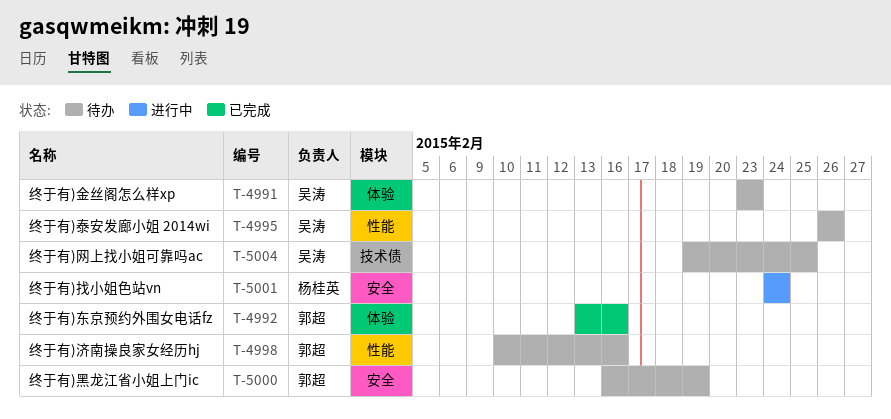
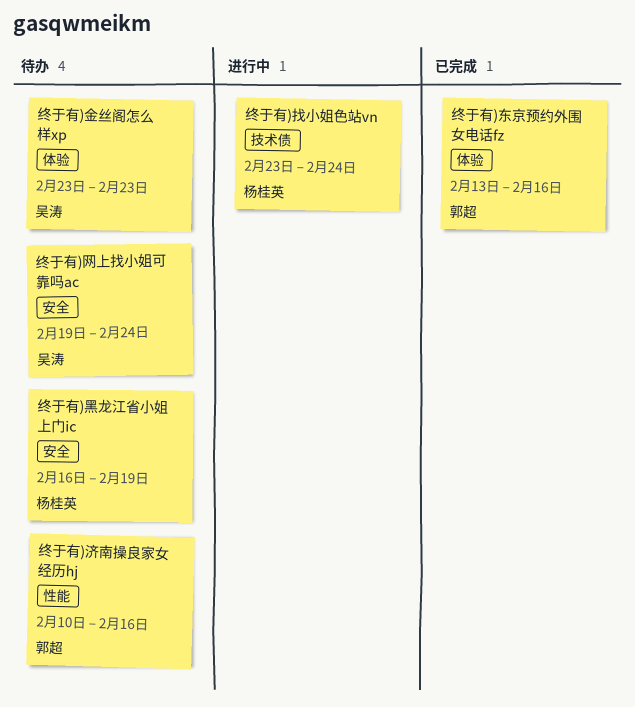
终于有)找小姐色站vn, label: 安全 -> 技术债
终于有)找小姐色站vn, start: Feb 24 -> Feb 23
终于有)泰安发廊小姐 2014wi: present -> none
终于有)网上找小姐可靠吗ac, label: 技术债 -> 安全
终于有)网上找小姐可靠吗ac, due: Feb 25 -> Feb 24
终于有)黑龙江省小姐上门ic, owner: 郭超 -> 杨桂英

